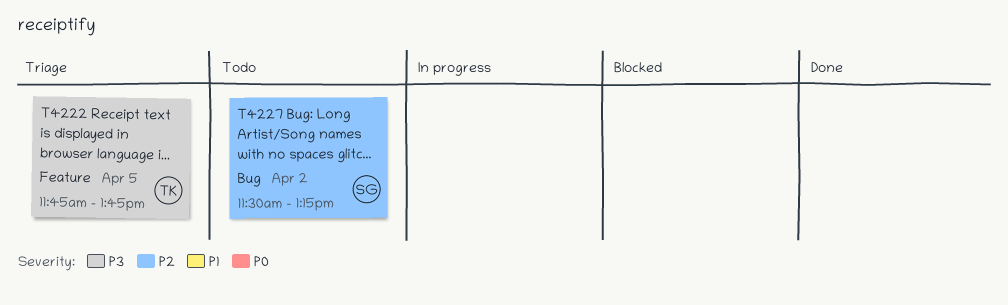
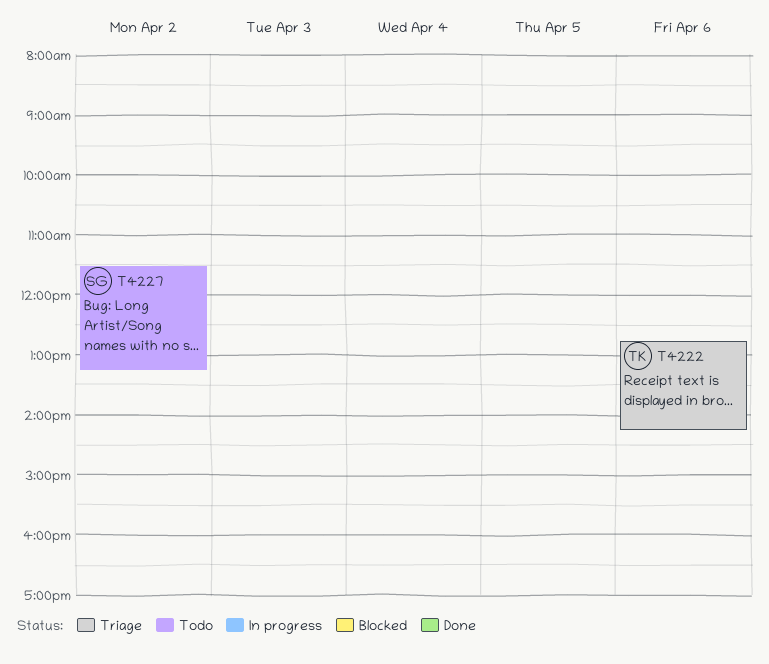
T4222, day: Apr 5 -> Apr 6
T4222, begins: 11:45 -> 12:45
T4222, ends: 13:45 -> 14:15

